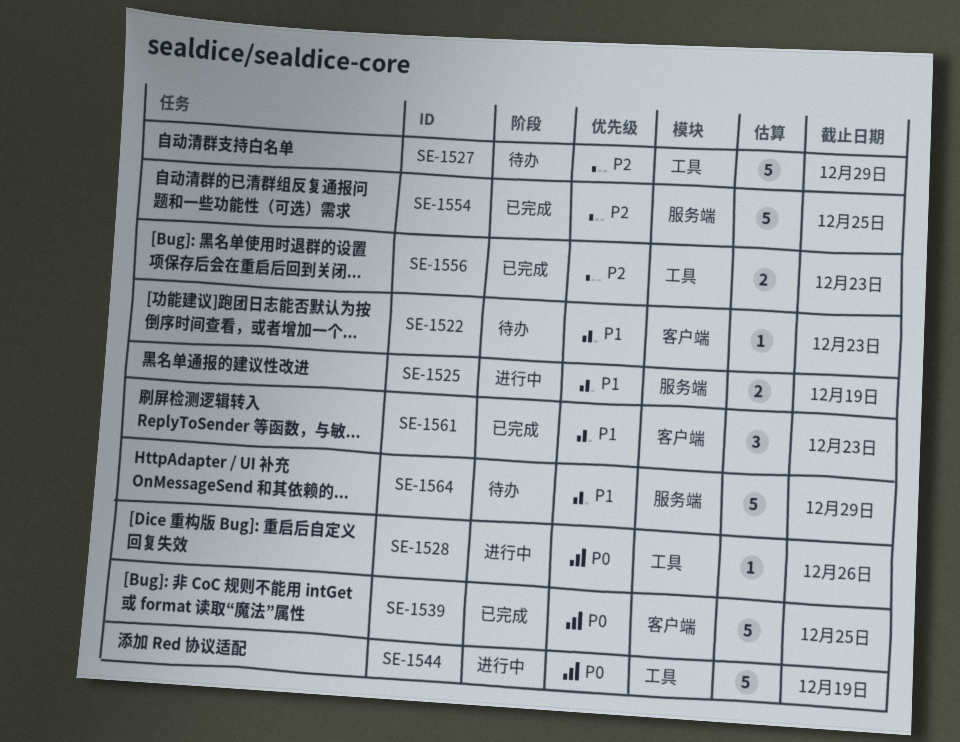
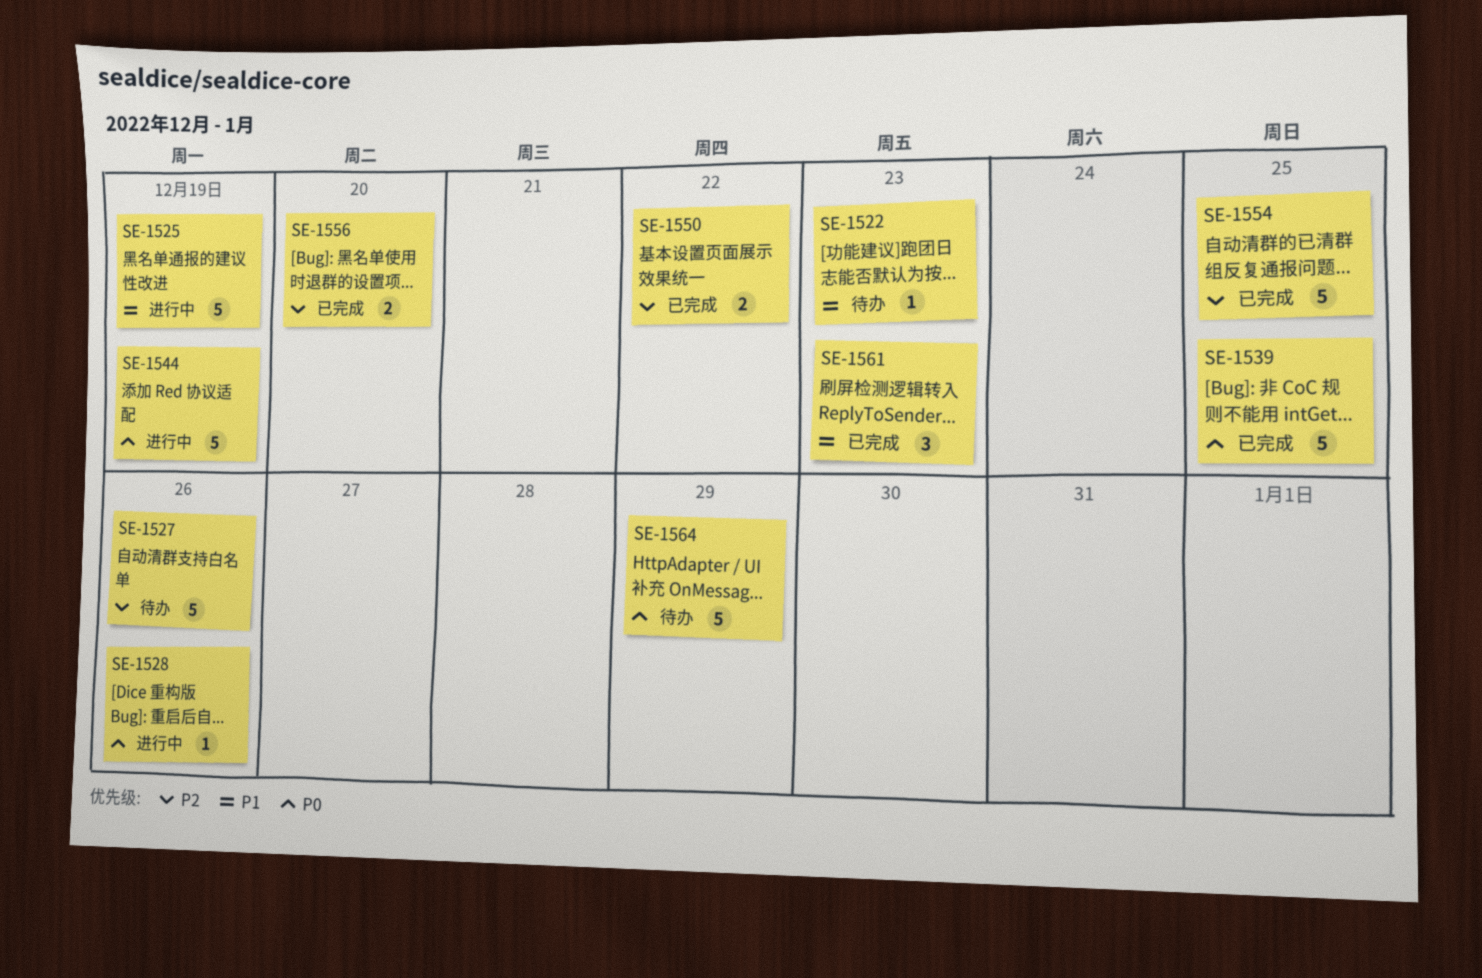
SE-1525, estimate: 2 -> 5
SE-1527, due: Dec 29 -> Dec 26
SE-1550: none -> present
SE-1556, due: Dec 23 -> Dec 20
SE-1564, priority: P1 -> P0

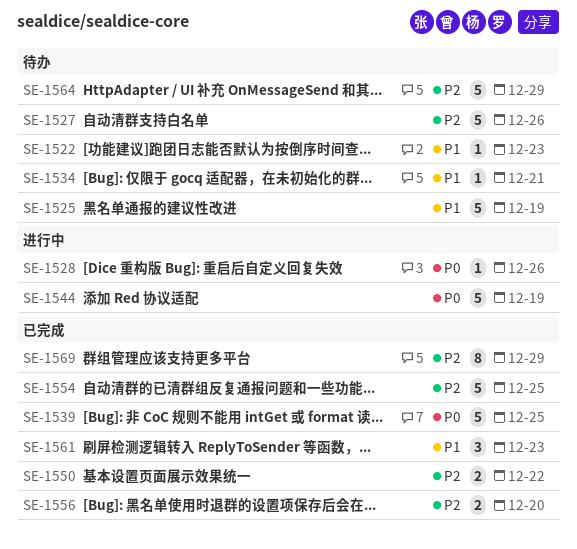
SE-1525, status: 进行中 -> 待办
SE-1534: none -> present
SE-1564, priority: P0 -> P2
SE-1569: none -> present

